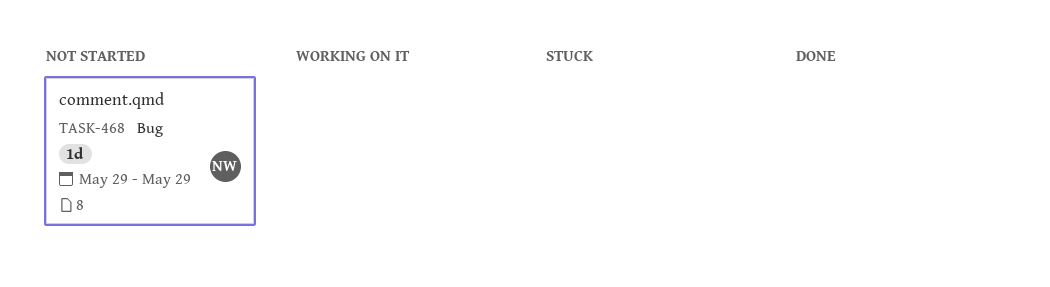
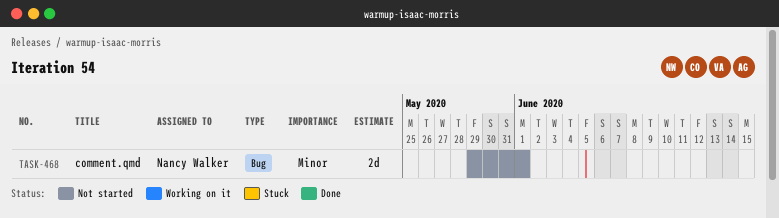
TASK-468, estimate: 1d -> 2d
TASK-468, due: May 29 -> Jun 1

